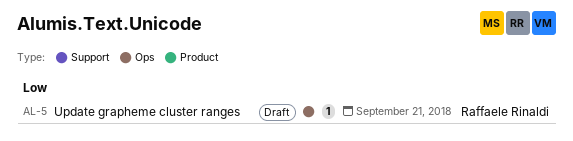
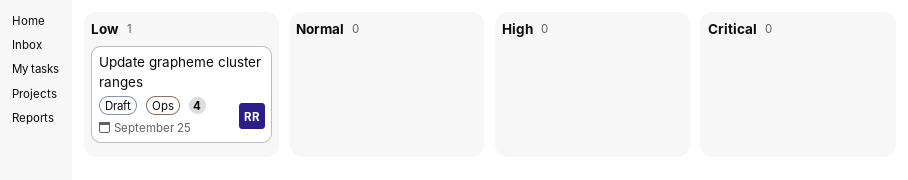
Update grapheme cluster ranges, estimate: 1 -> 4
Update grapheme cluster ranges, due: Sep 21 -> Sep 25

